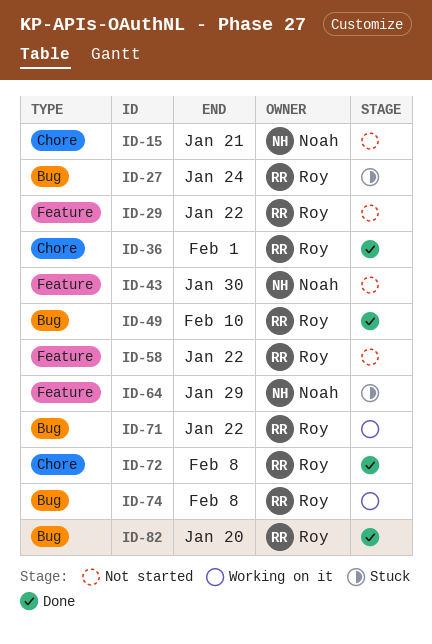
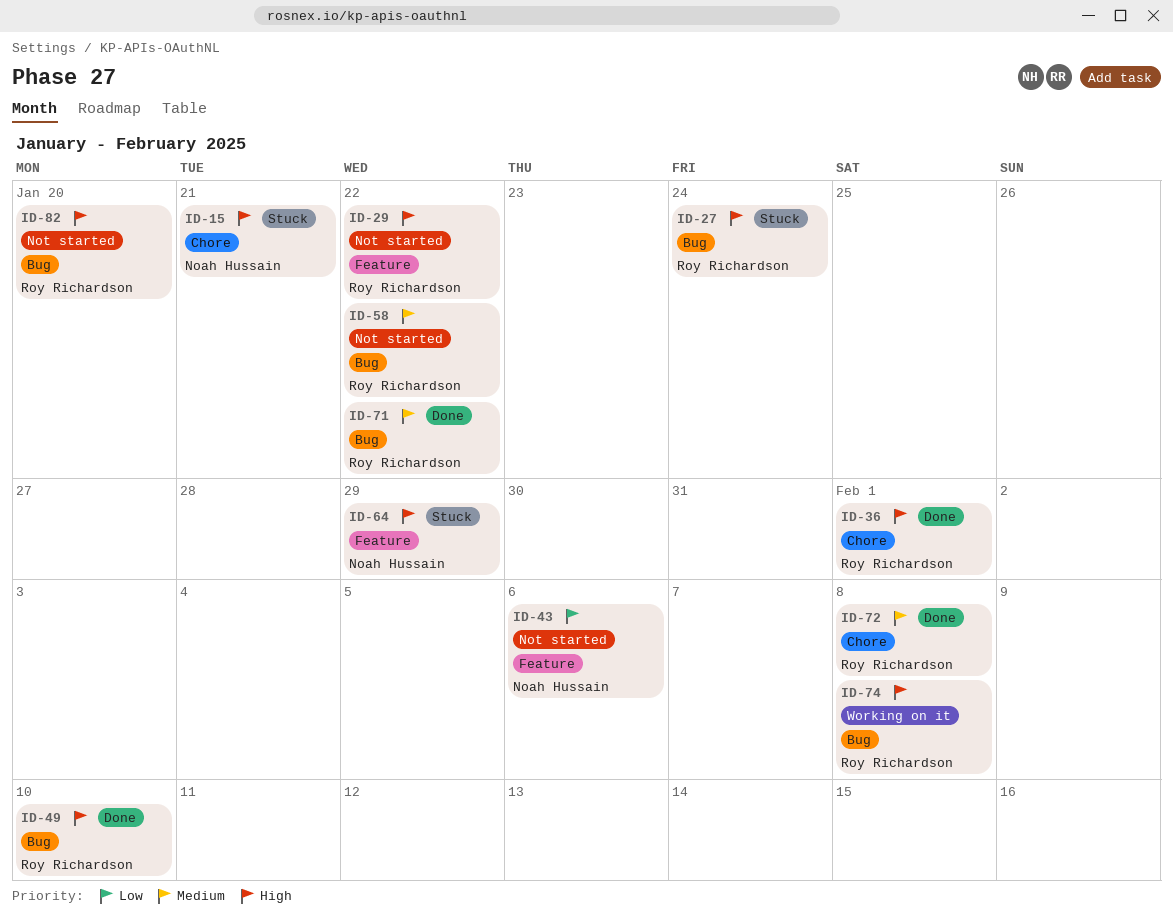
ID-15, status: Not started -> Stuck
ID-43, due: Jan 30 -> Feb 6
ID-58, label: Feature -> Bug
ID-71, status: Working on it -> Done
ID-82, status: Done -> Not started

